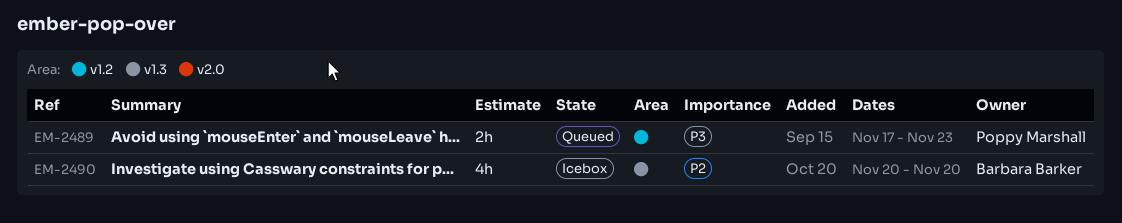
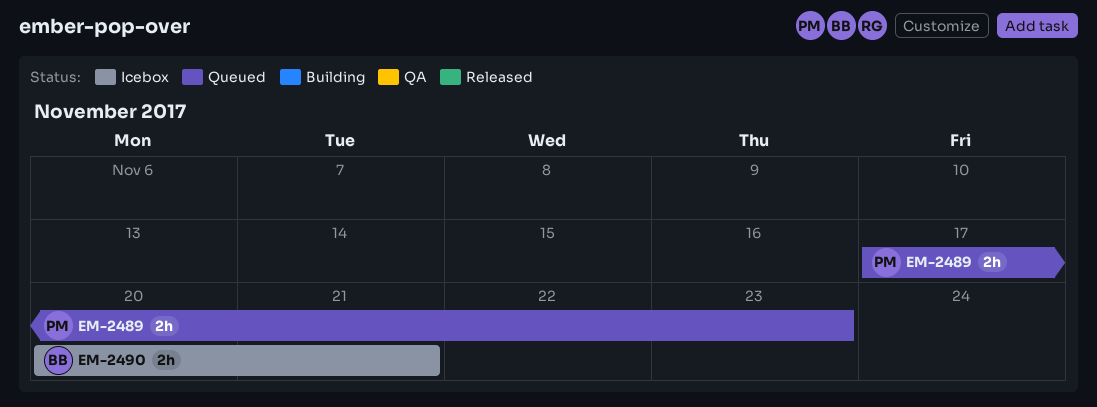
EM-2490, estimate: 4h -> 2h
EM-2490, due: Nov 20 -> Nov 21

